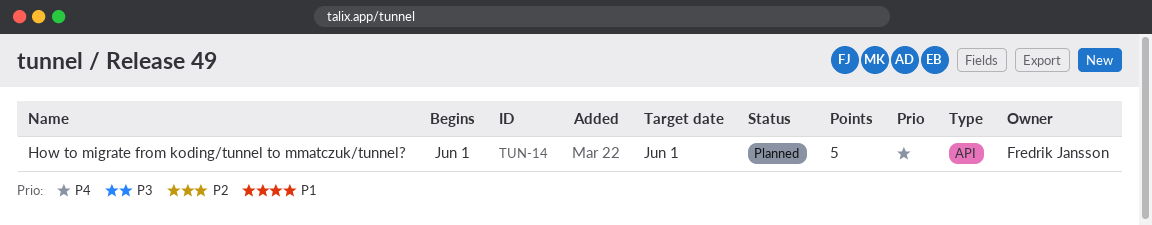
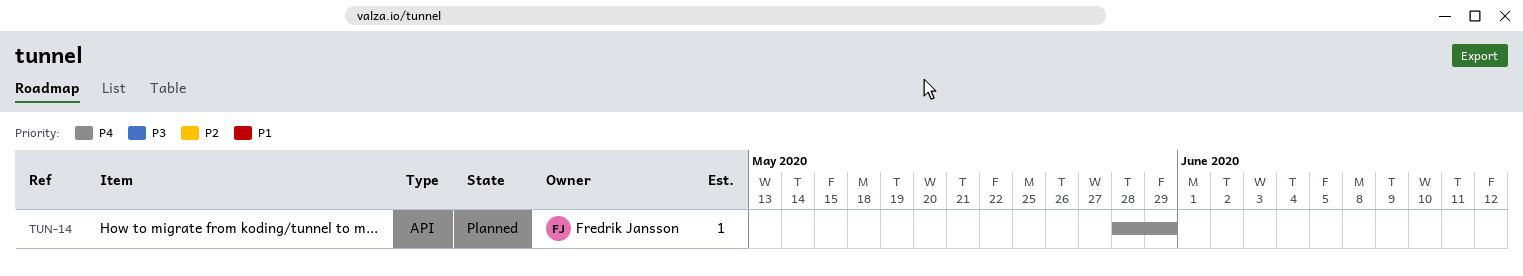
TUN-14, estimate: 5 -> 1
TUN-14, start: Jun 1 -> May 28
TUN-14, due: Jun 1 -> May 29

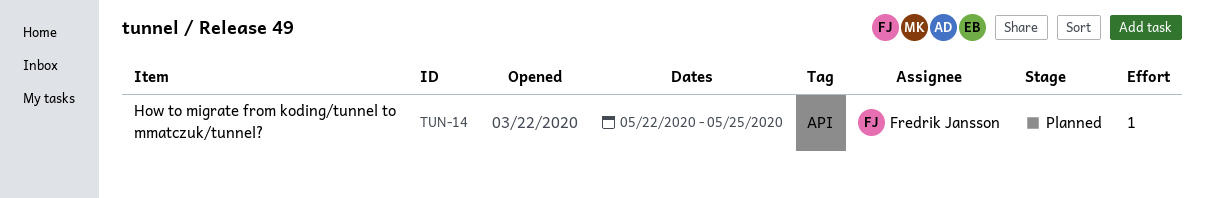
TUN-14, start: May 28 -> May 22
TUN-14, due: May 29 -> May 25

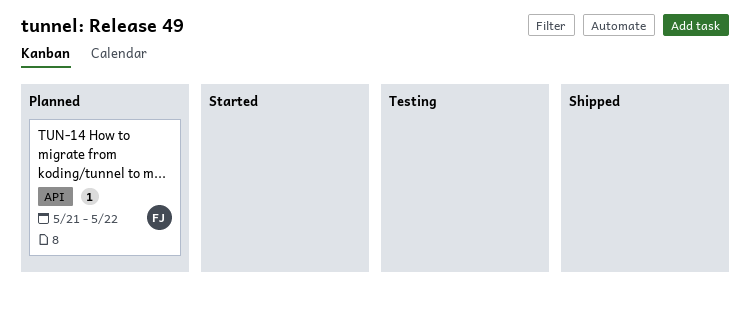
TUN-14, start: May 22 -> May 21
TUN-14, due: May 25 -> May 22

